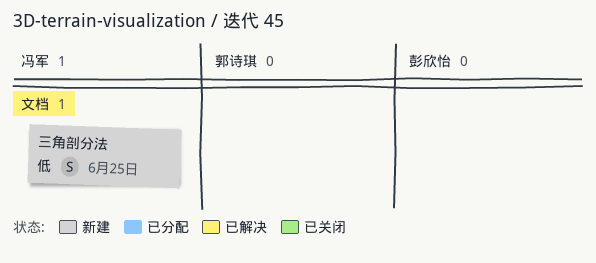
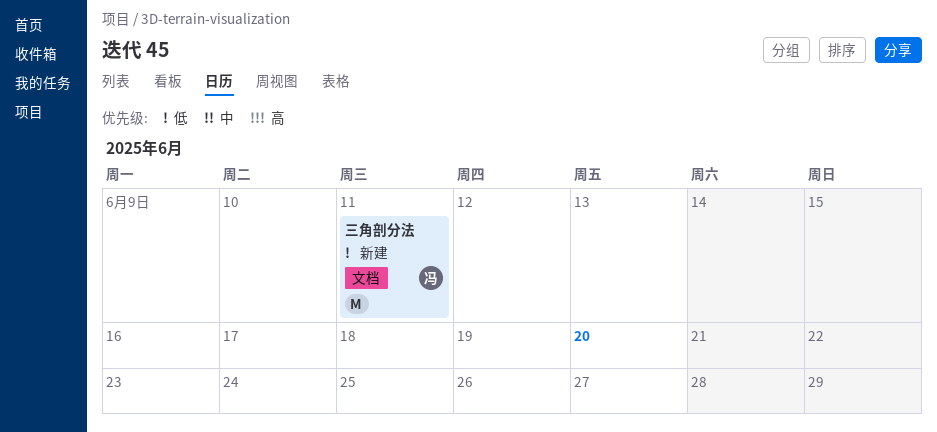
三角剖分法, estimate: S -> M
三角剖分法, due: Jun 25 -> Jun 11

